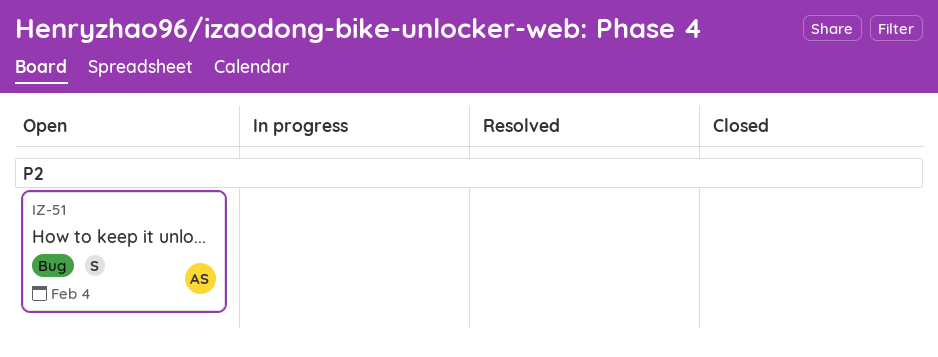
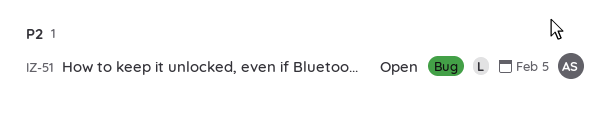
IZ-51, estimate: S -> L
IZ-51, due: Feb 4 -> Feb 5

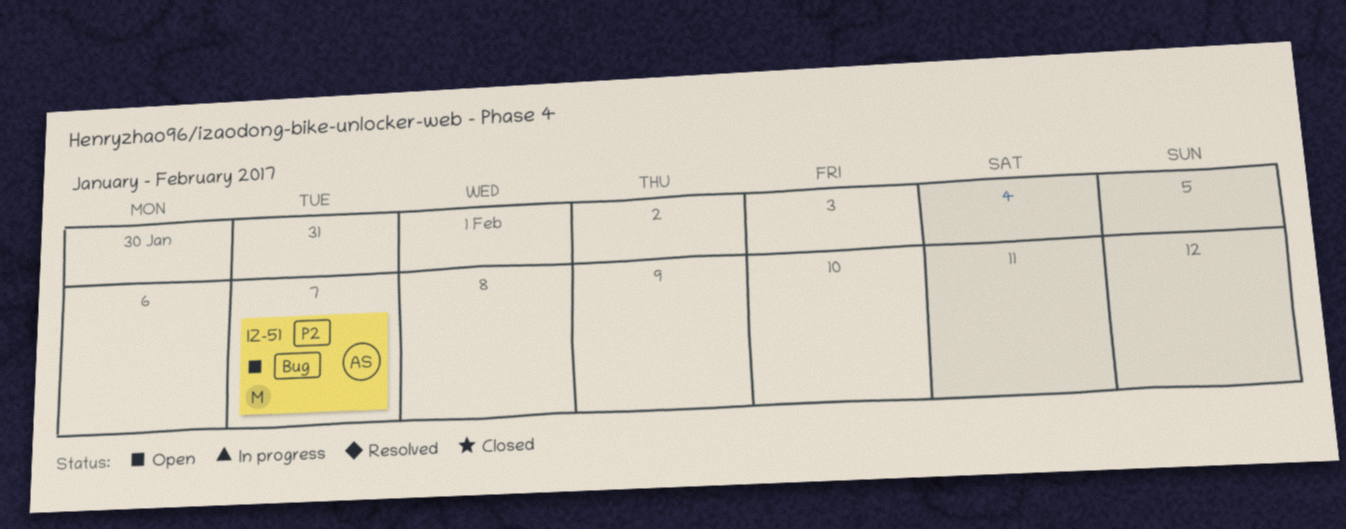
IZ-51, estimate: L -> M
IZ-51, due: Feb 5 -> Feb 7

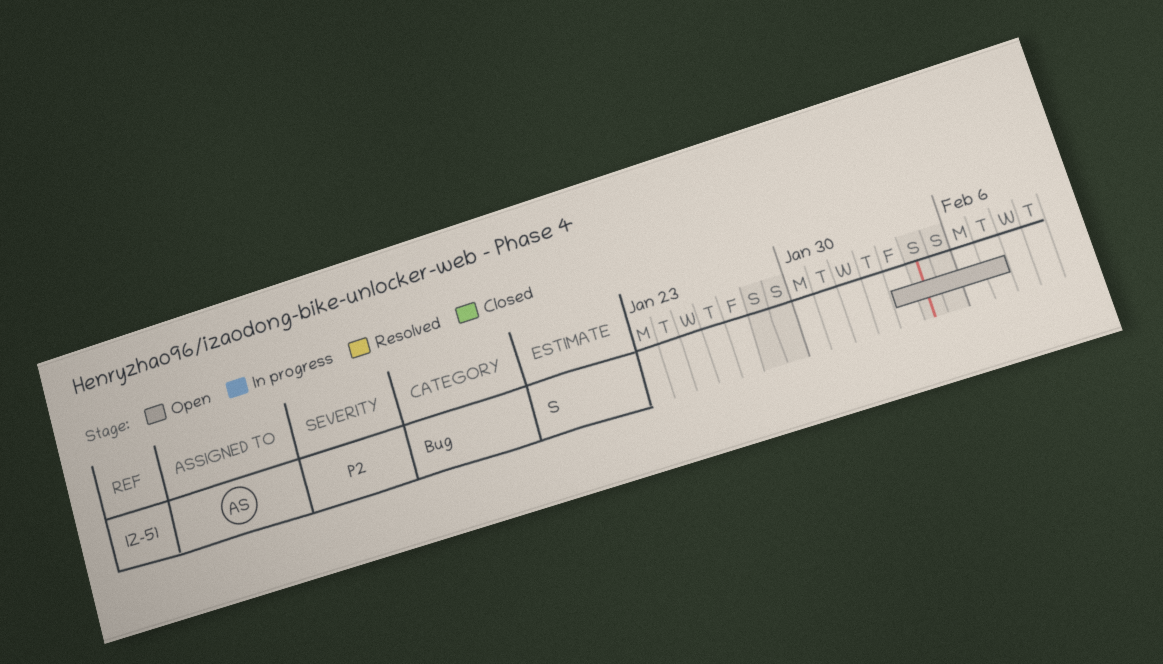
IZ-51, estimate: M -> S

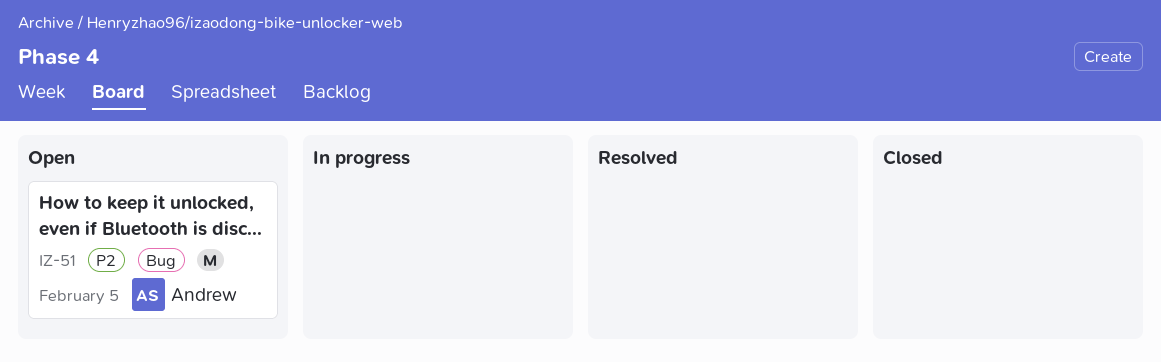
IZ-51, estimate: S -> M
IZ-51, due: Feb 7 -> Feb 5

